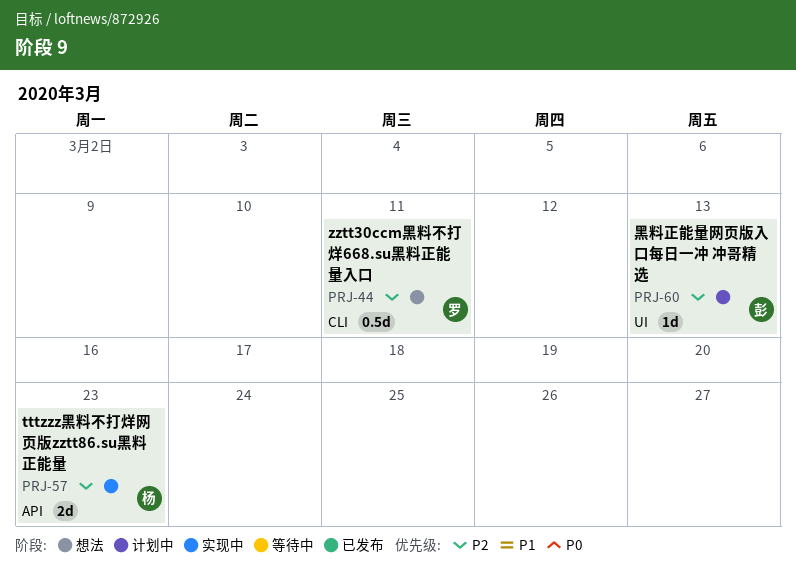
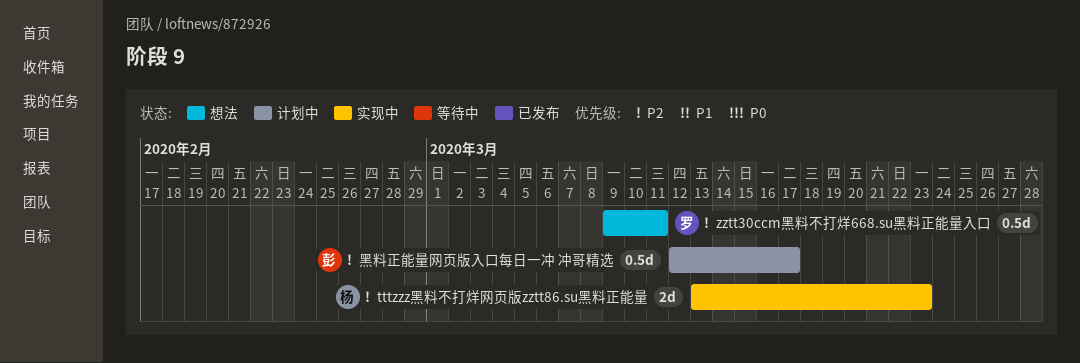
黑料正能量网页版入口每日一冲 冲哥精选, estimate: 1d -> 0.5d
黑料正能量网页版入口每日一冲 冲哥精选, due: Mar 13 -> Mar 17

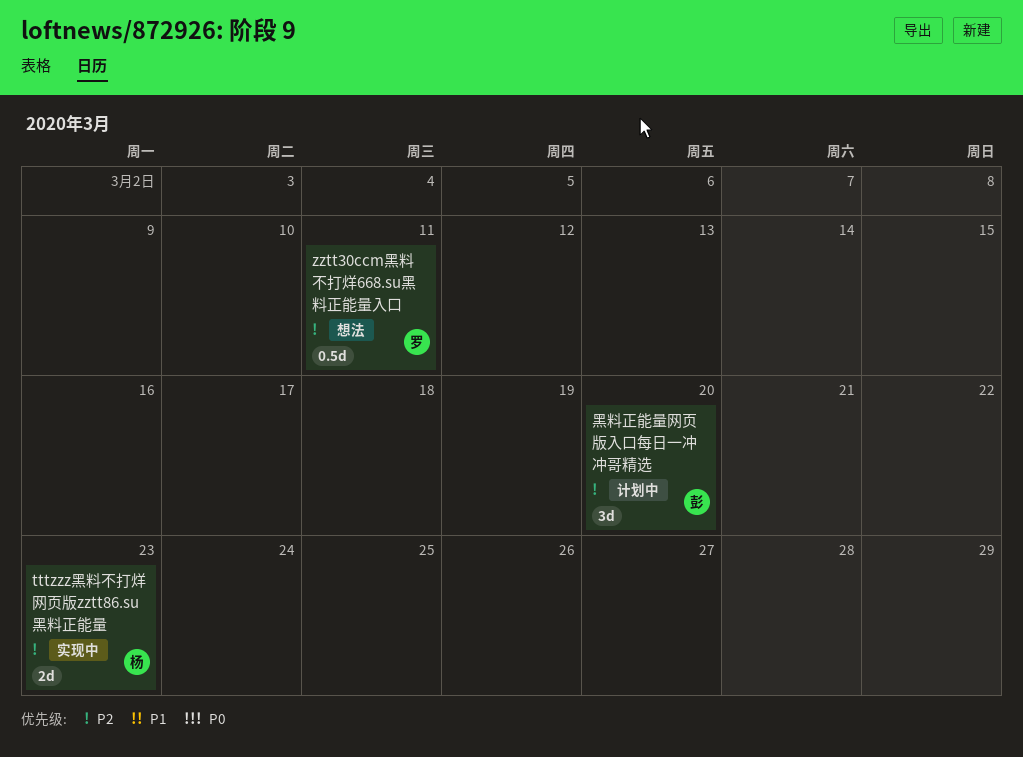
黑料正能量网页版入口每日一冲 冲哥精选, estimate: 0.5d -> 3d
黑料正能量网页版入口每日一冲 冲哥精选, due: Mar 17 -> Mar 20

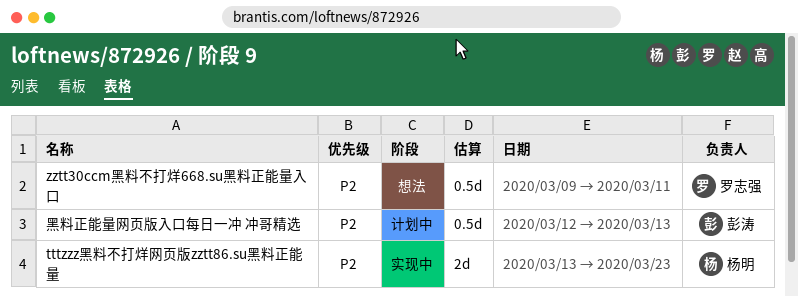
黑料正能量网页版入口每日一冲 冲哥精选, estimate: 3d -> 0.5d
黑料正能量网页版入口每日一冲 冲哥精选, due: Mar 20 -> Mar 13

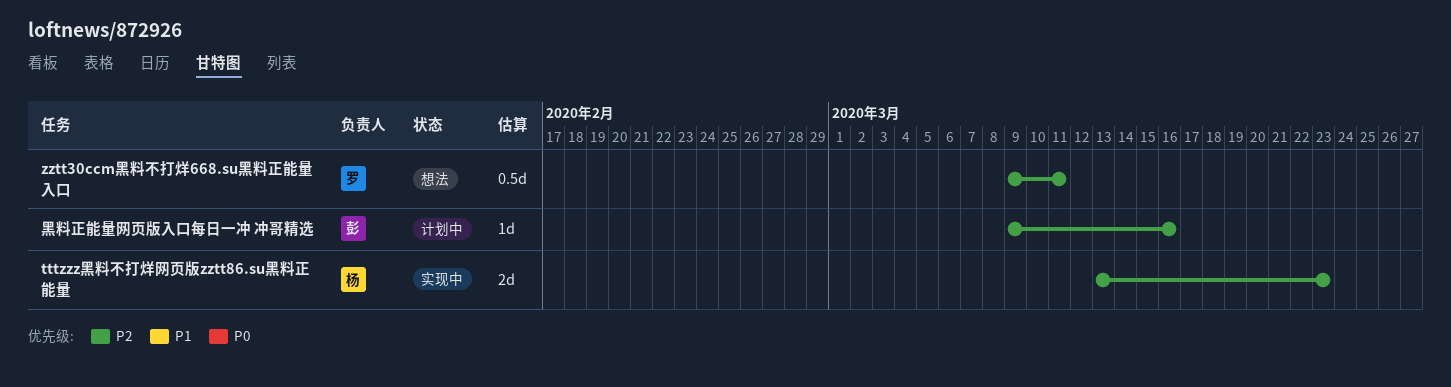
黑料正能量网页版入口每日一冲 冲哥精选, estimate: 0.5d -> 1d
黑料正能量网页版入口每日一冲 冲哥精选, start: Mar 12 -> Mar 9
黑料正能量网页版入口每日一冲 冲哥精选, due: Mar 13 -> Mar 16

